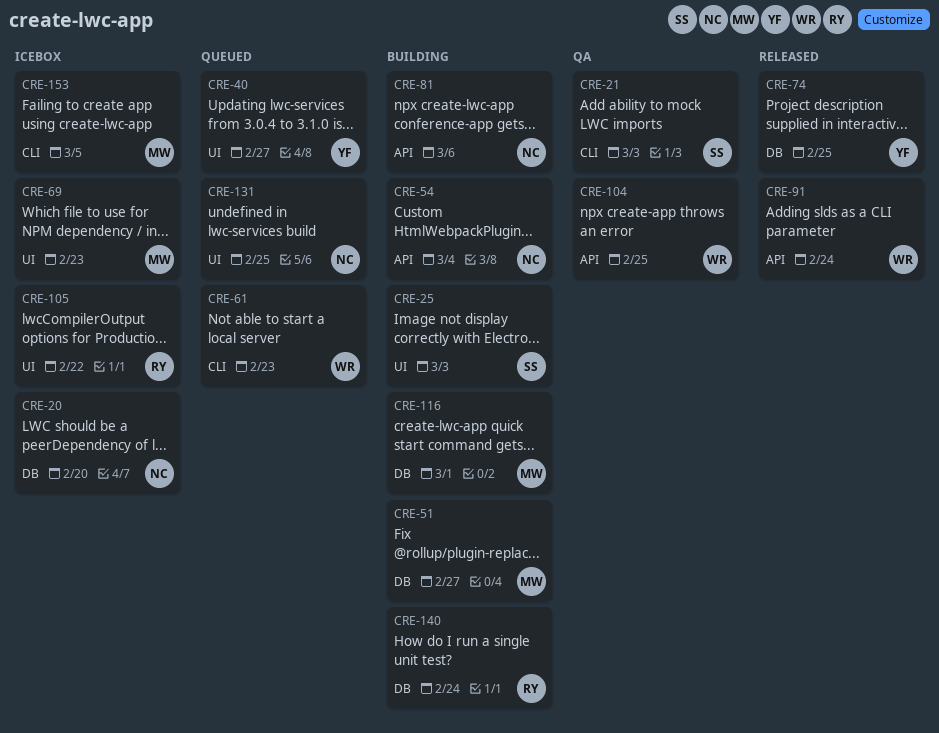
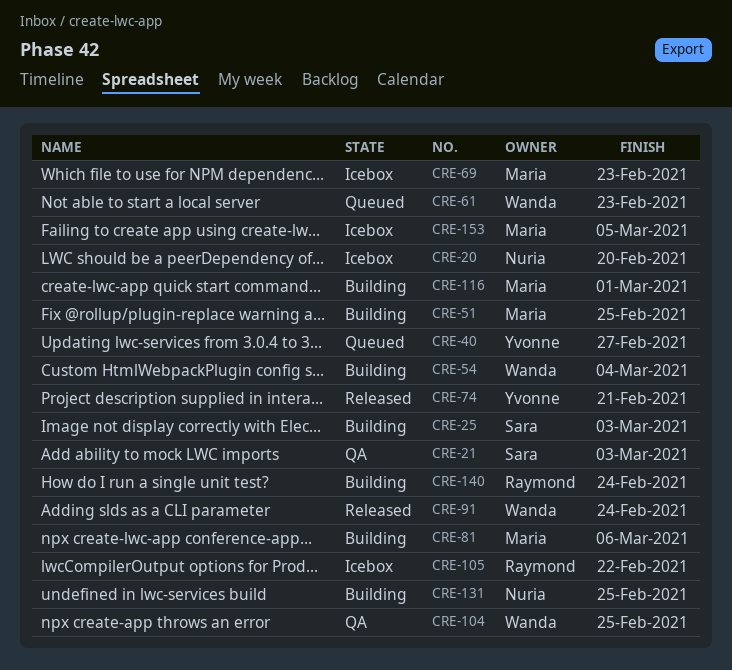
CRE-51, due: Feb 27 -> Feb 25
CRE-54, owner: Nuria -> Wanda
CRE-74, due: Feb 25 -> Feb 21
CRE-81, owner: Nuria -> Maria
CRE-131, status: Queued -> Building

